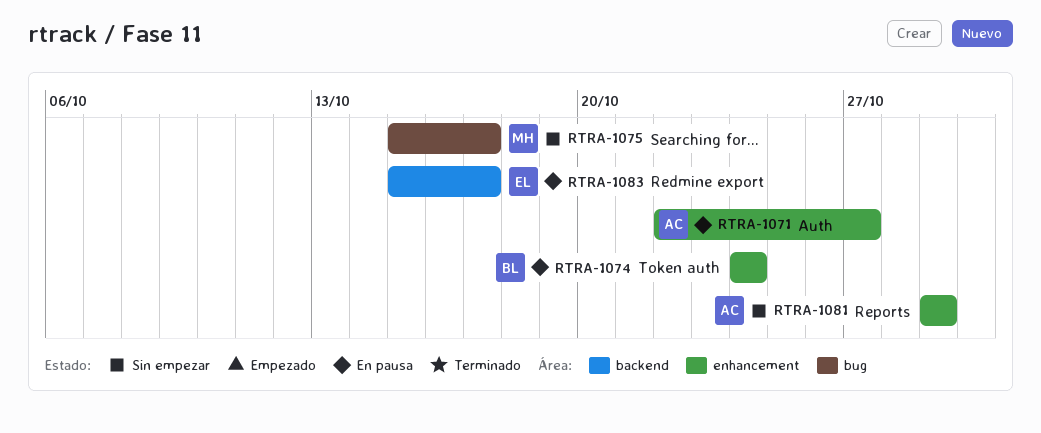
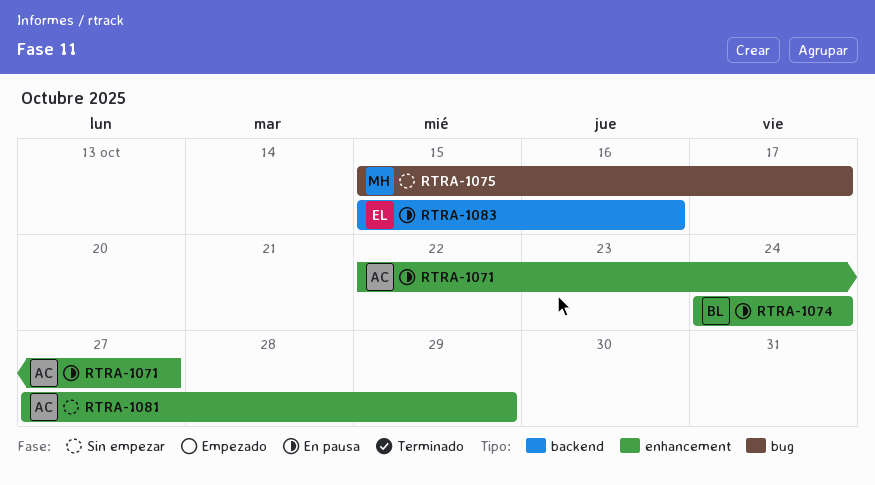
RTRA-1081, start: Oct 29 -> Oct 27
RTRA-1083, due: Oct 17 -> Oct 16

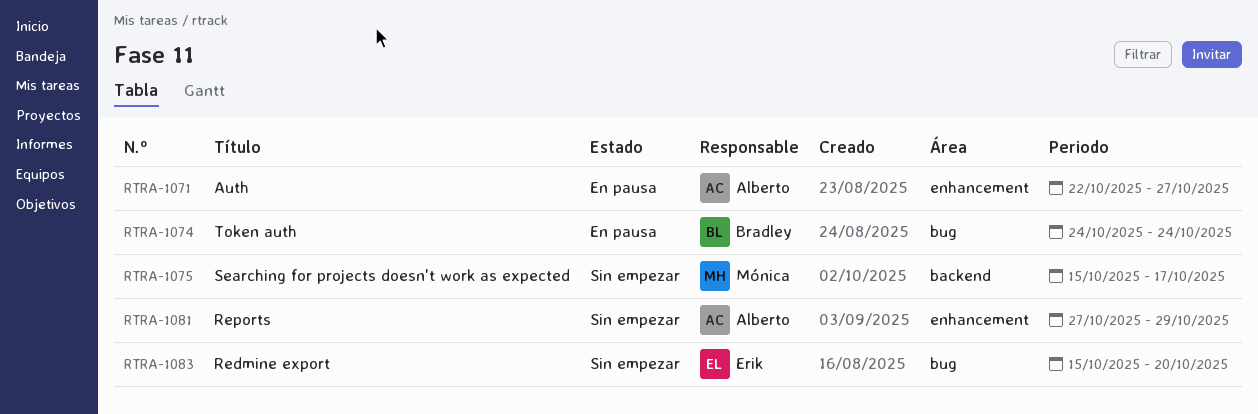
RTRA-1074, label: enhancement -> bug
RTRA-1075, label: bug -> backend
RTRA-1083, status: En pausa -> Sin empezar
RTRA-1083, label: backend -> bug
RTRA-1083, due: Oct 16 -> Oct 20

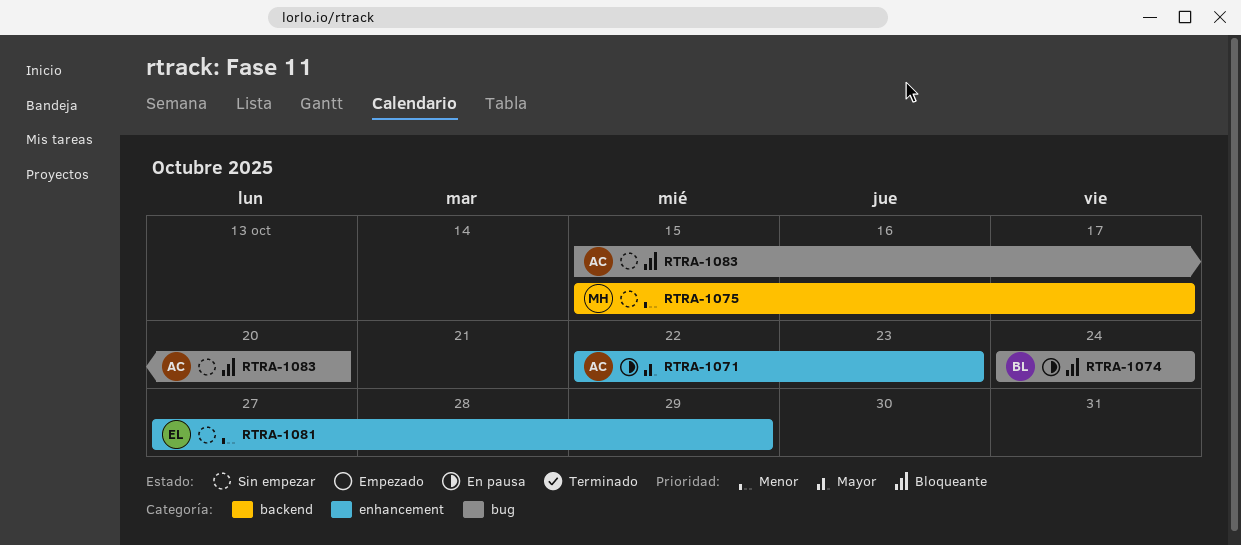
RTRA-1071, due: Oct 27 -> Oct 23
RTRA-1081, owner: Alberto -> Erik
RTRA-1083, owner: Erik -> Alberto

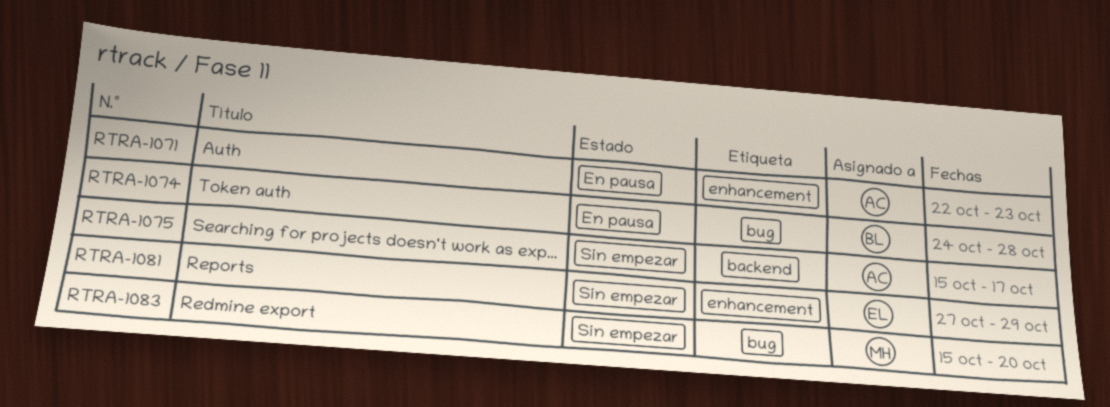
RTRA-1074, due: Oct 24 -> Oct 28
RTRA-1075, owner: MH -> AC
RTRA-1083, owner: AC -> MH

